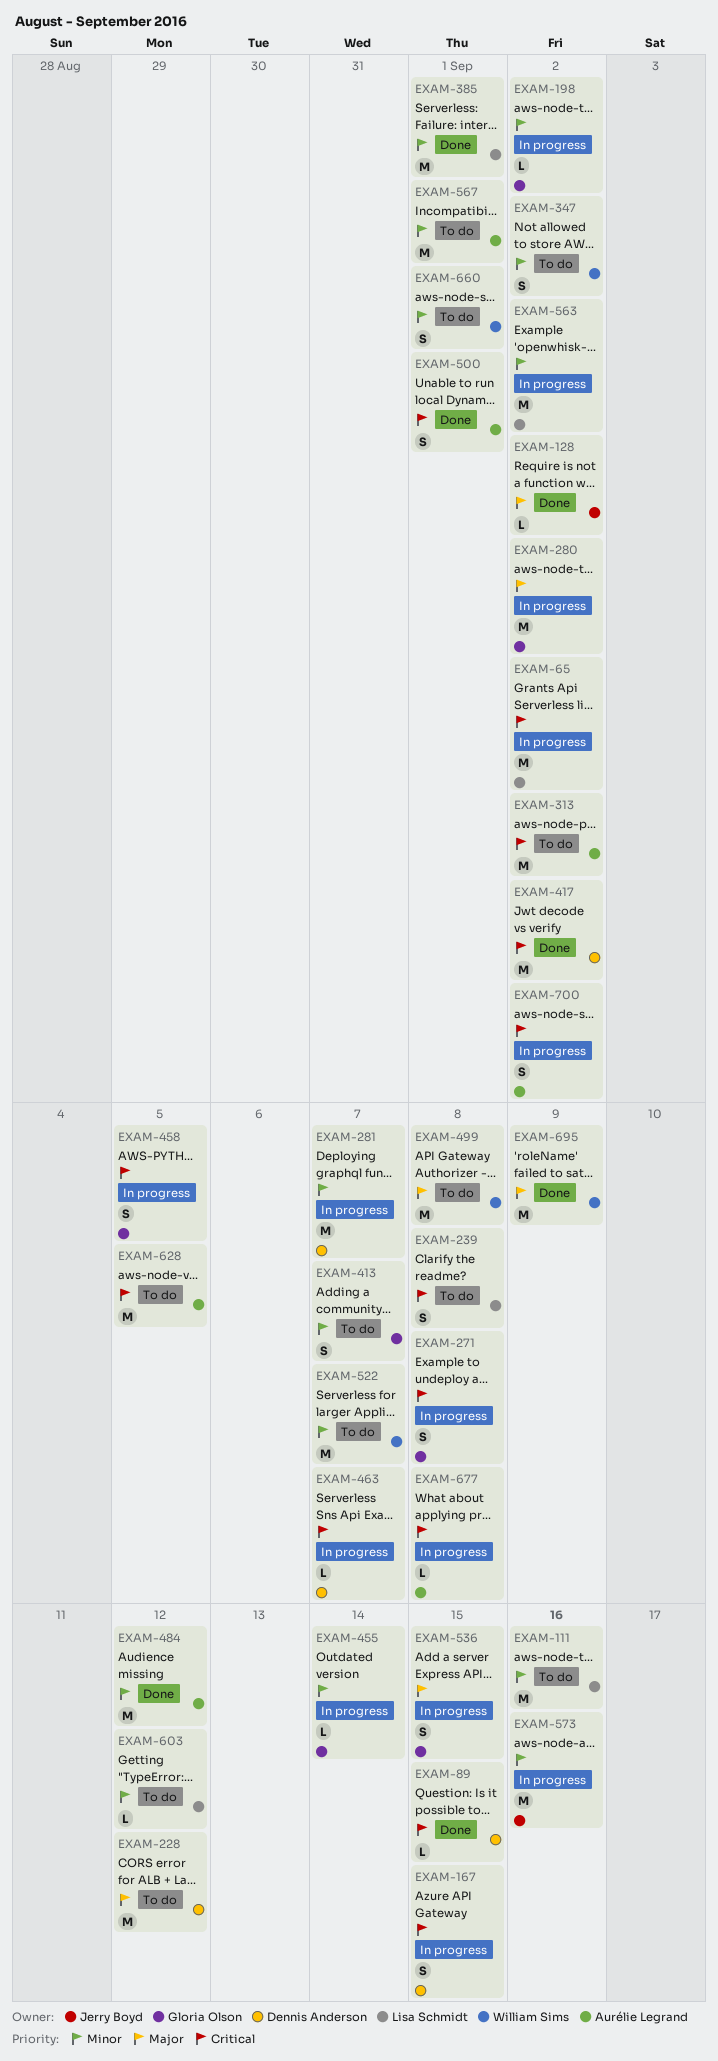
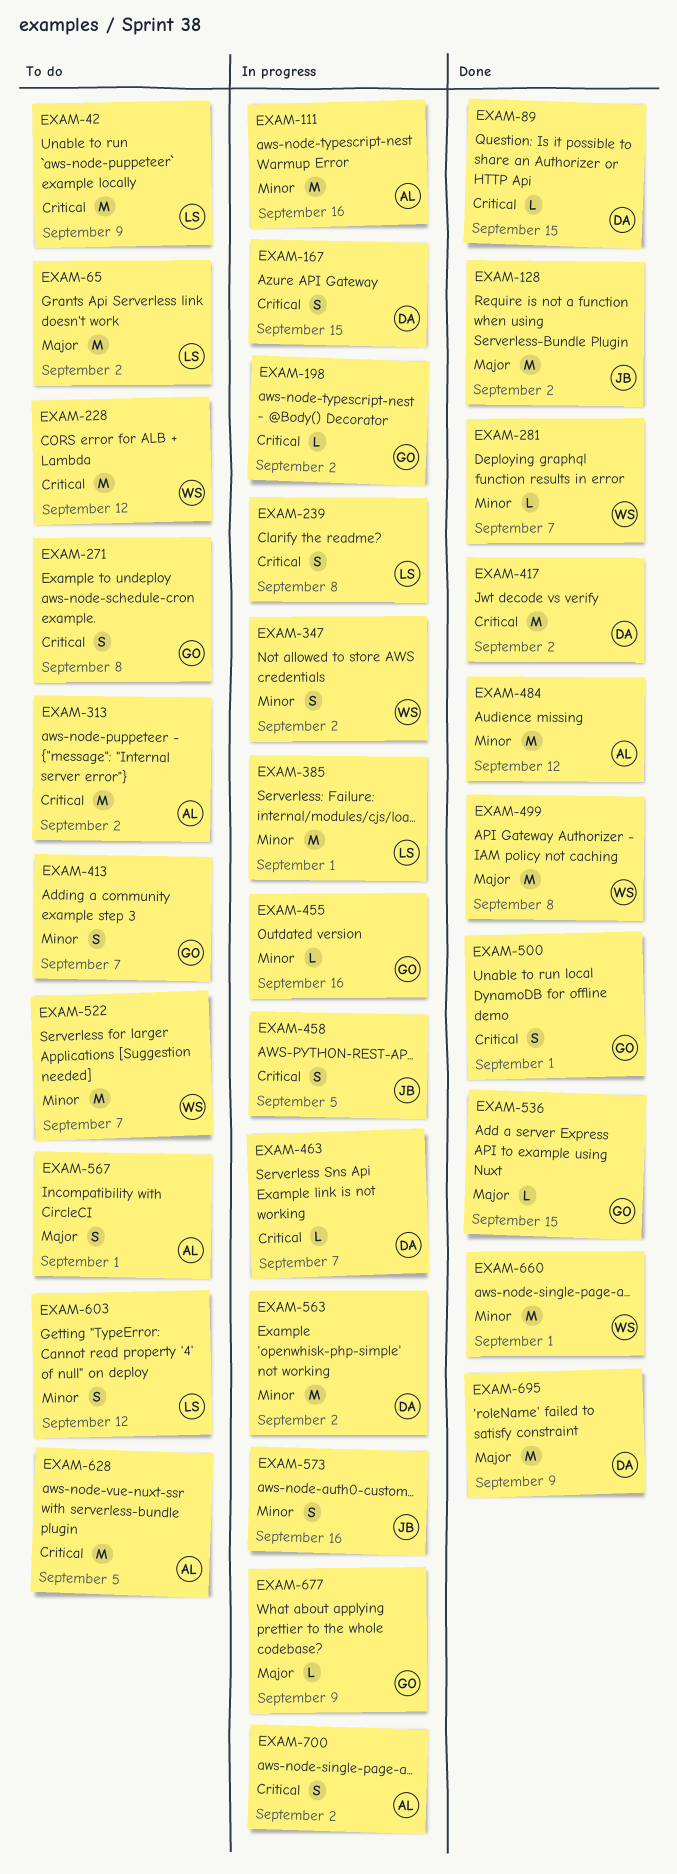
EXAM-42: none -> present
EXAM-65, status: In progress -> To do
EXAM-65, priority: Critical -> Major
EXAM-111, status: To do -> In progress
EXAM-111, owner: Lisa Schmidt -> Aurélie Legrand
EXAM-128, estimate: L -> M
EXAM-198, priority: Minor -> Critical
EXAM-228, owner: Dennis Anderson -> William Sims
EXAM-228, priority: Major -> Critical
EXAM-239, status: To do -> In progress
EXAM-271, status: In progress -> To do
EXAM-280: present -> none
EXAM-281, status: In progress -> Done
EXAM-281, owner: Dennis Anderson -> William Sims
EXAM-281, estimate: M -> L
EXAM-347, status: To do -> In progress
EXAM-385, status: Done -> In progress
EXAM-455, due: Sep 14 -> Sep 16
EXAM-458, owner: Gloria Olson -> Jerry Boyd
EXAM-499, status: To do -> Done
EXAM-500, owner: Aurélie Legrand -> Gloria Olson
EXAM-536, status: In progress -> Done
EXAM-536, estimate: S -> L
EXAM-563, owner: Lisa Schmidt -> Dennis Anderson
EXAM-567, priority: Minor -> Major
EXAM-567, estimate: M -> S
EXAM-573, estimate: M -> S
EXAM-603, estimate: L -> S
EXAM-660, status: To do -> Done
EXAM-660, estimate: S -> M
EXAM-677, owner: Aurélie Legrand -> Gloria Olson
EXAM-677, priority: Critical -> Major
EXAM-677, due: Sep 8 -> Sep 9
EXAM-695, owner: William Sims -> Dennis Anderson

